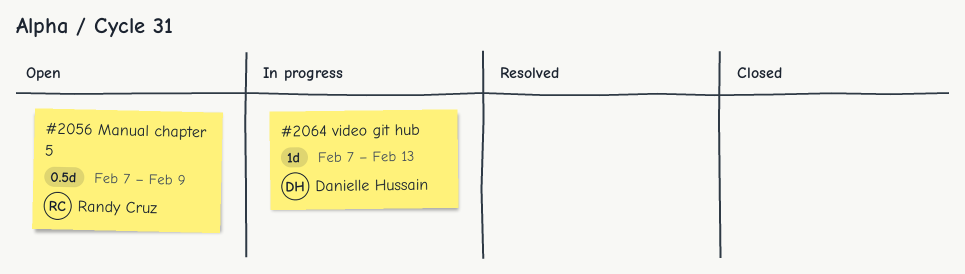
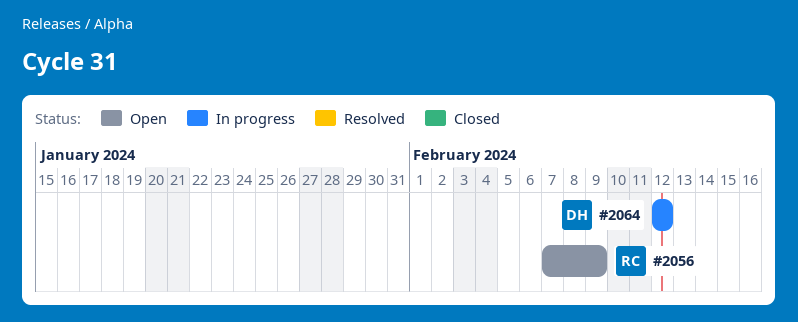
#2064, start: Feb 7 -> Feb 12
#2064, due: Feb 13 -> Feb 12

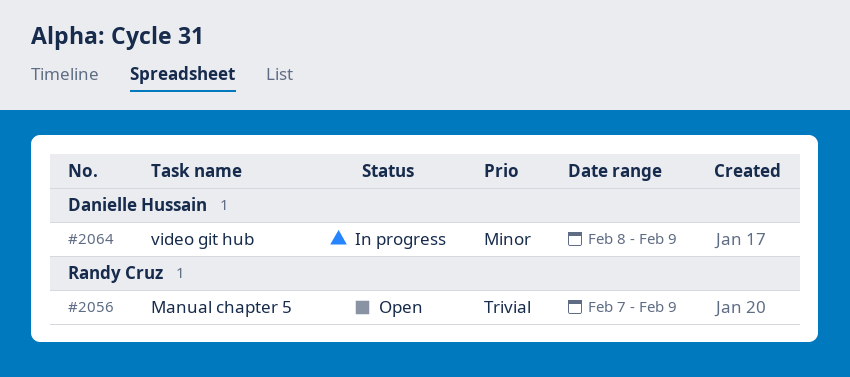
#2064, start: Feb 12 -> Feb 8
#2064, due: Feb 12 -> Feb 9

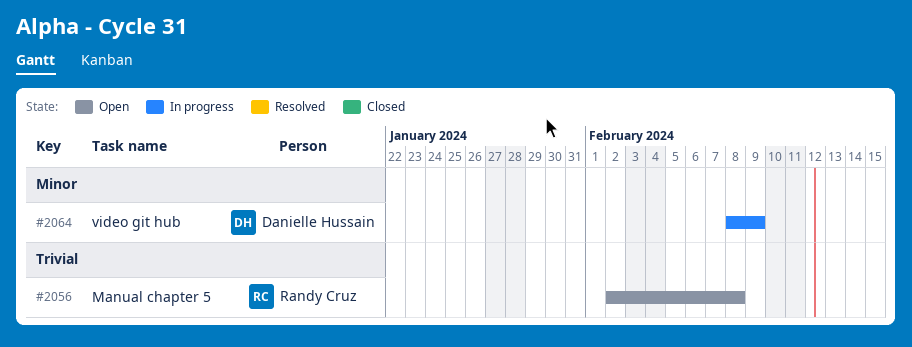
#2056, start: Feb 7 -> Feb 2
#2056, due: Feb 9 -> Feb 8

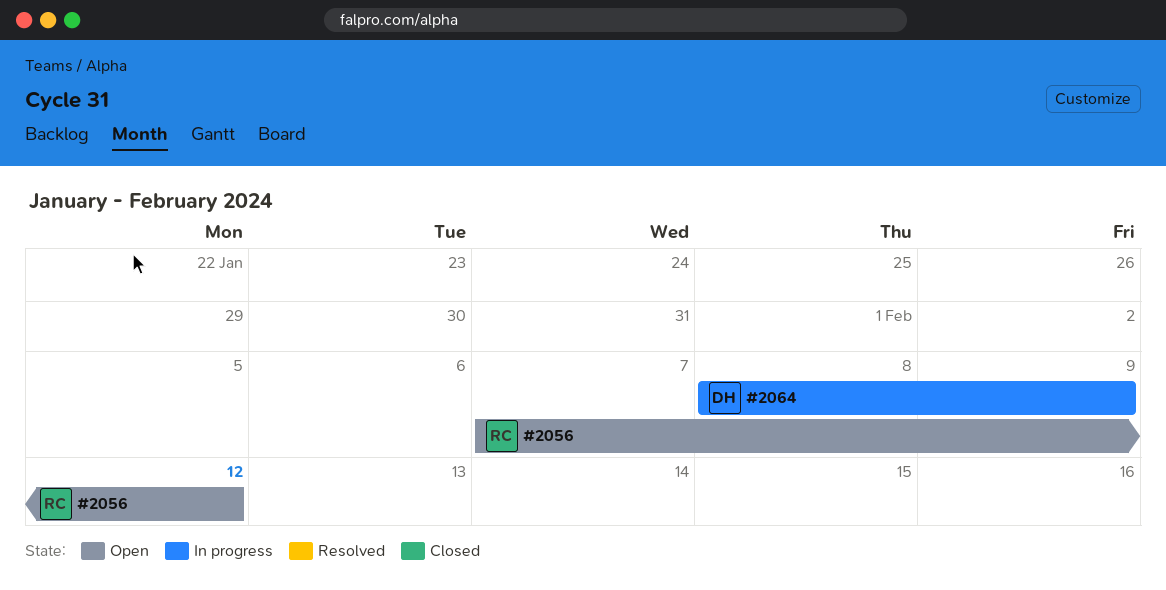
#2056, start: Feb 2 -> Feb 7
#2056, due: Feb 8 -> Feb 12

